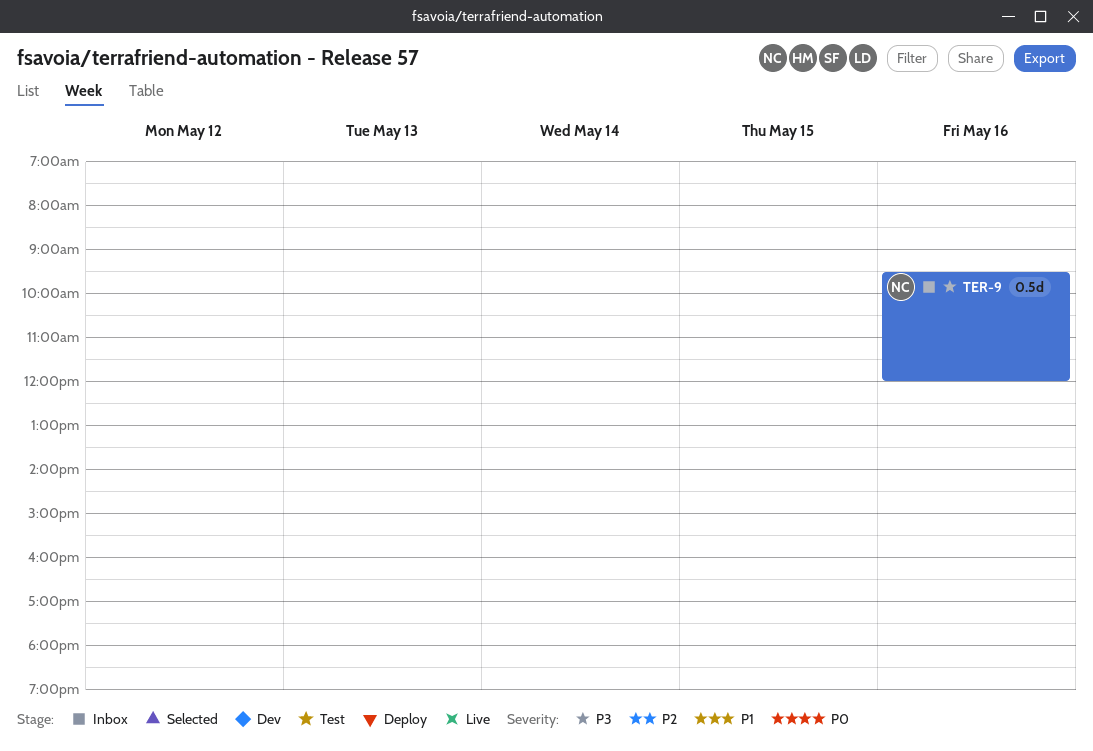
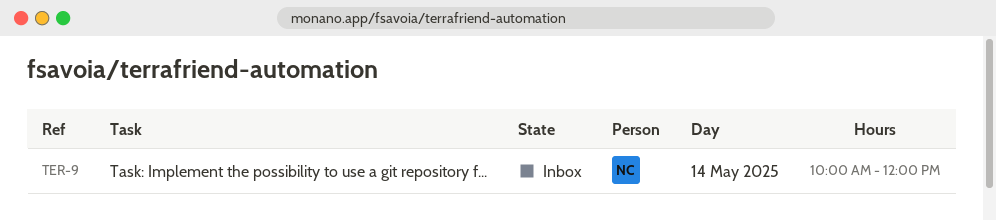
TER-9, day: May 16 -> May 14
TER-9, begins: 09:30 -> 10:00

